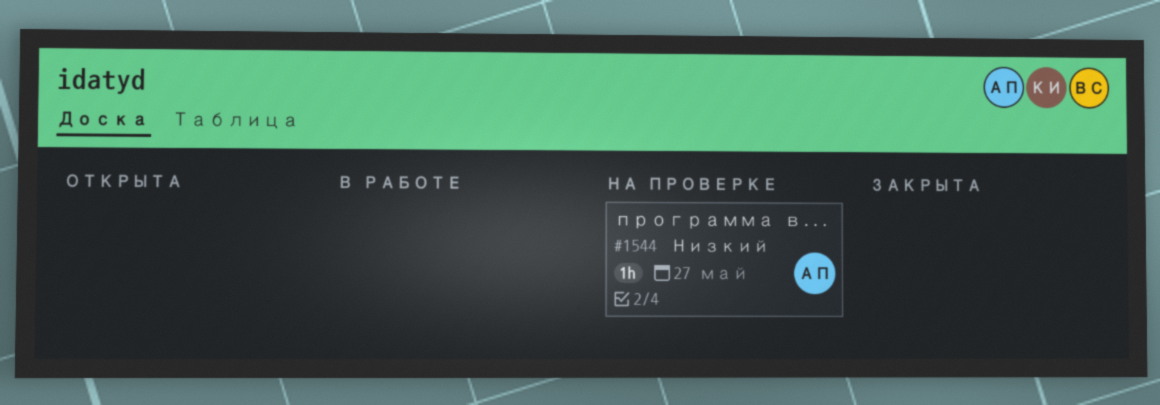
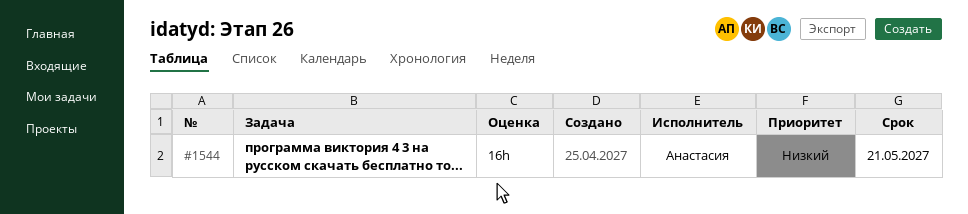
#1544, estimate: 1h -> 16h
#1544, due: May 27 -> May 21

